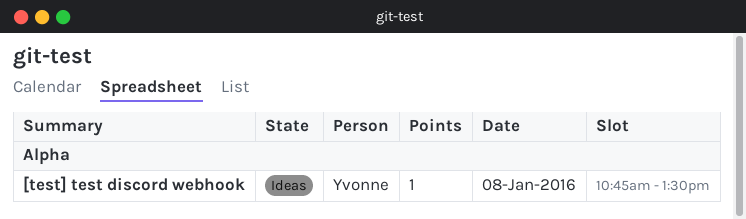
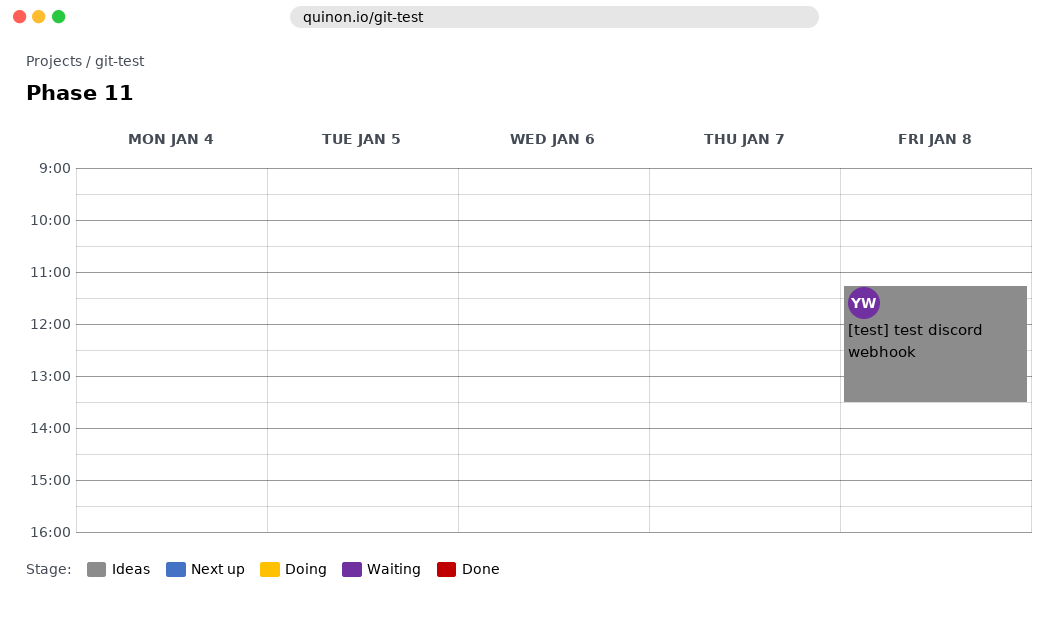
[test] test discord webhook, begins: 10:45 -> 11:15

